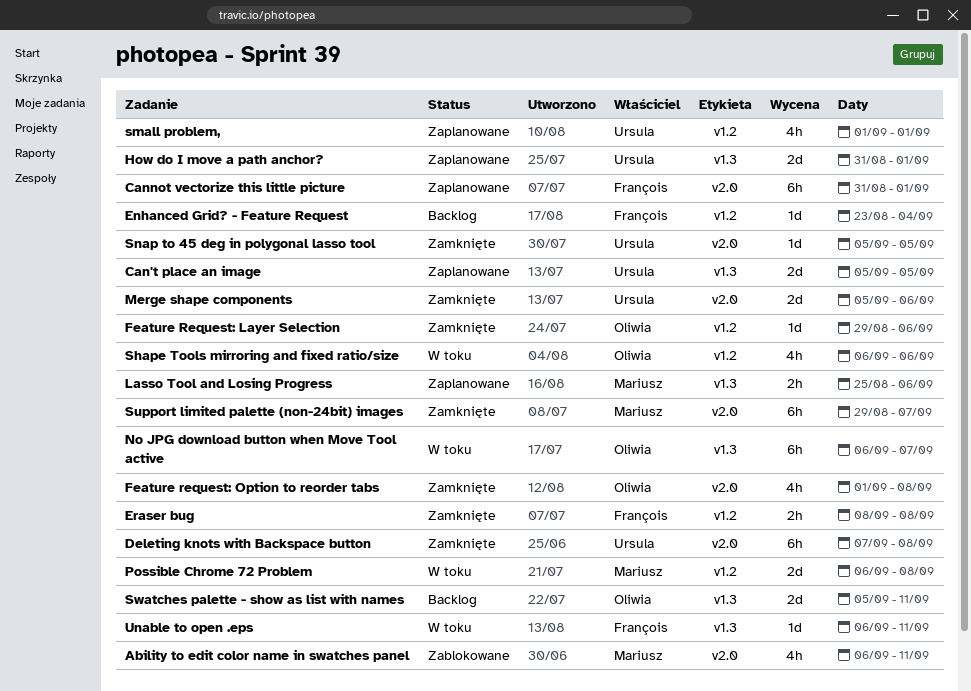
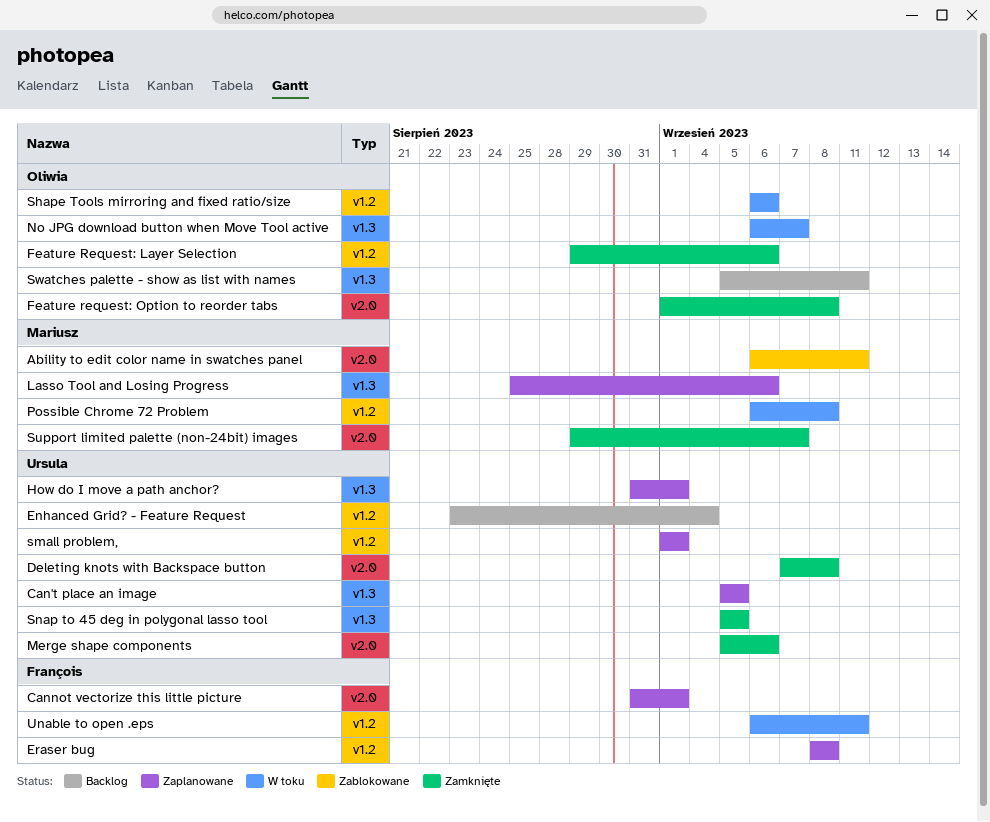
Enhanced Grid? - Feature Request, owner: François -> Ursula
Eraser bug, status: Zamknięte -> Zaplanowane
Snap to 45 deg in polygonal lasso tool, label: v2.0 -> v1.3
Unable to open .eps, label: v1.3 -> v1.2

